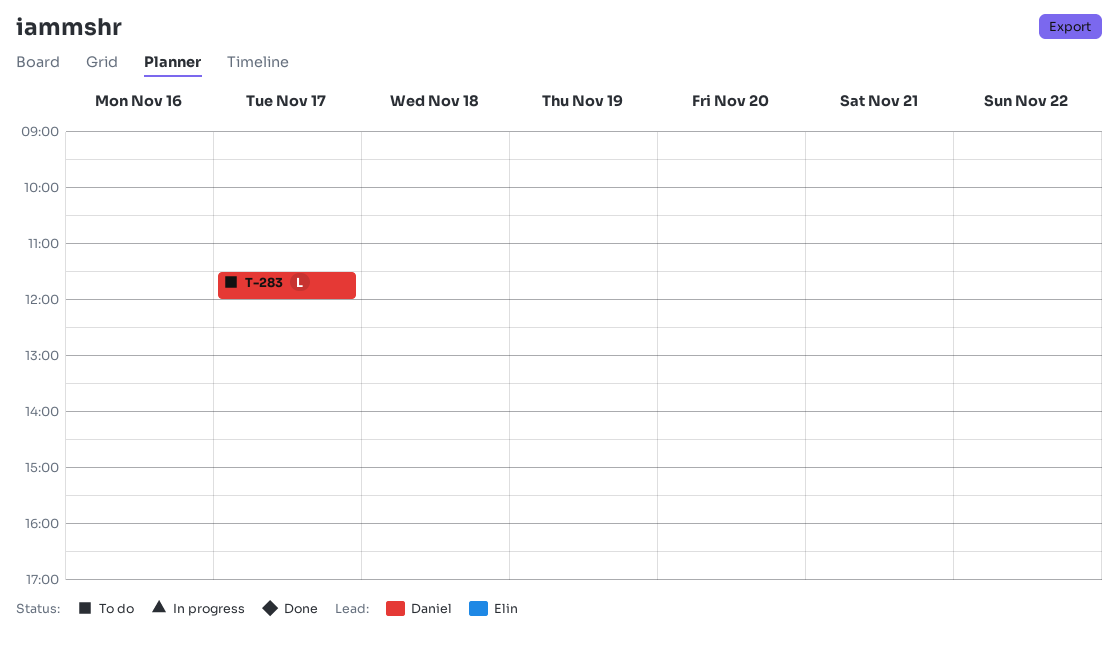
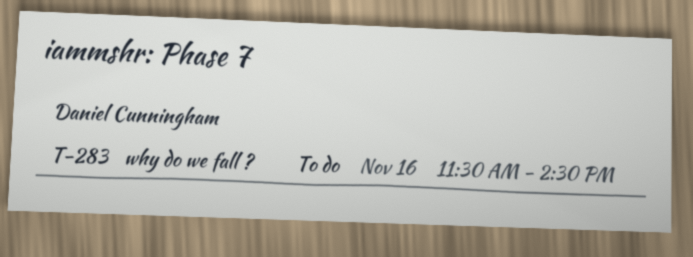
T-283, day: Nov 17 -> Nov 16
T-283, ends: 12:00 -> 14:30

